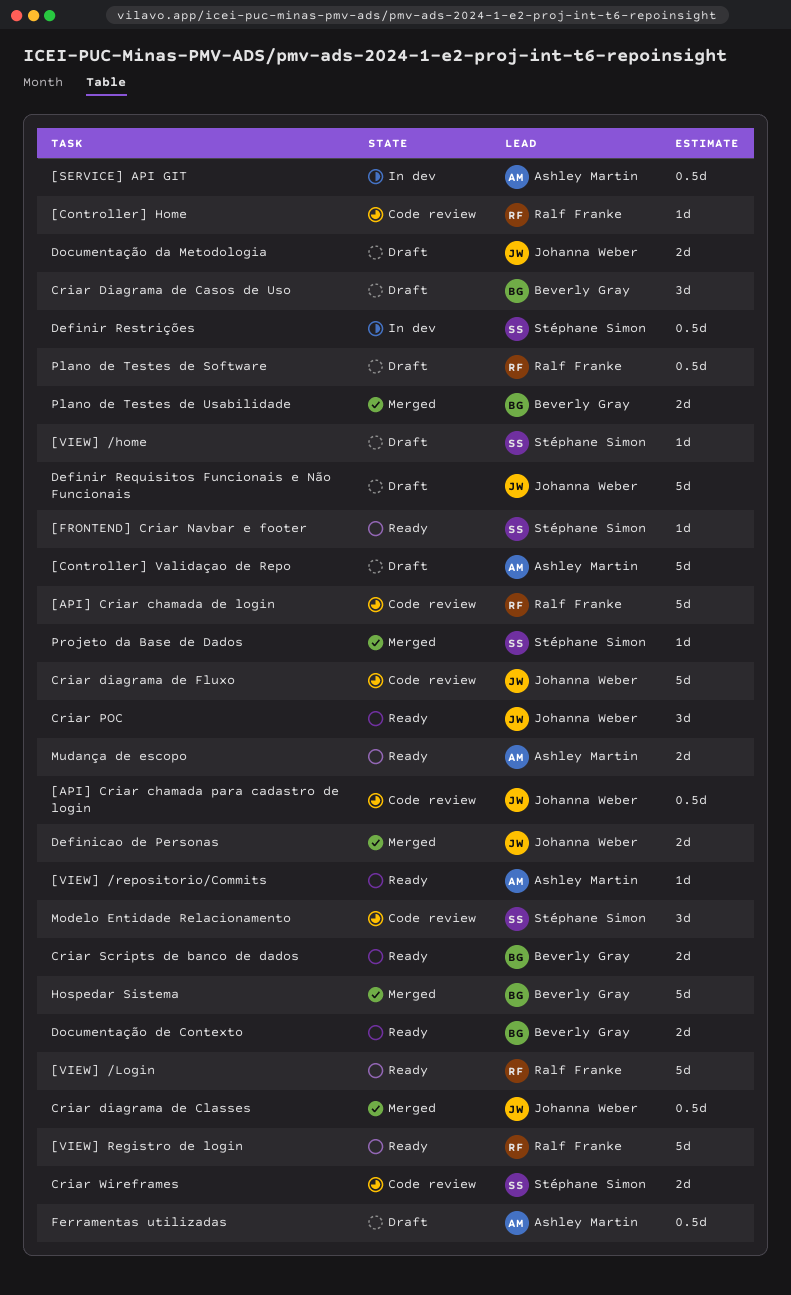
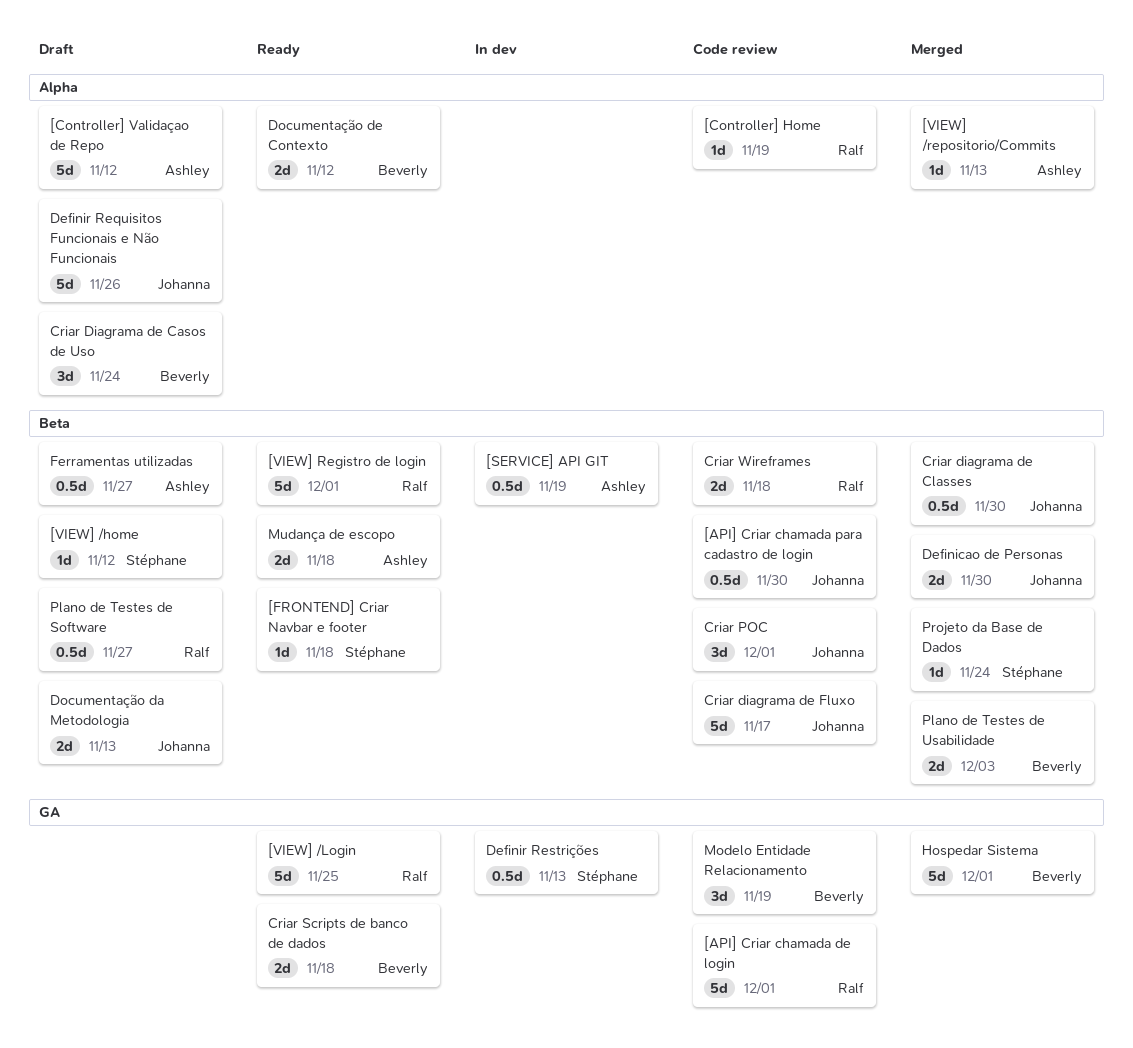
[VIEW] /repositorio/Commits, status: Ready -> Merged
Criar POC, status: Ready -> Code review
Criar Wireframes, owner: Stéphane Simon -> Ralf Franke
Modelo Entidade Relacionamento, owner: Stéphane Simon -> Beverly Gray

